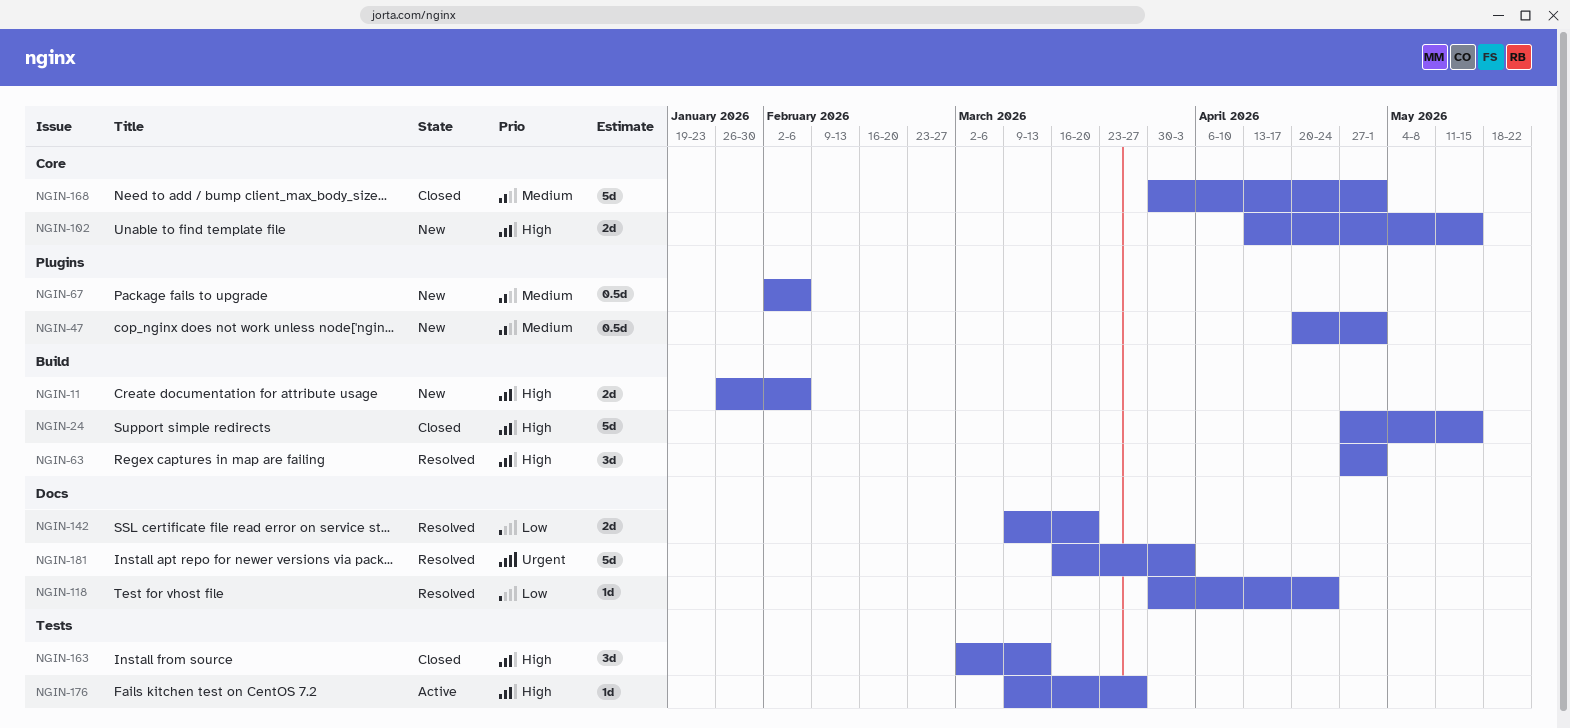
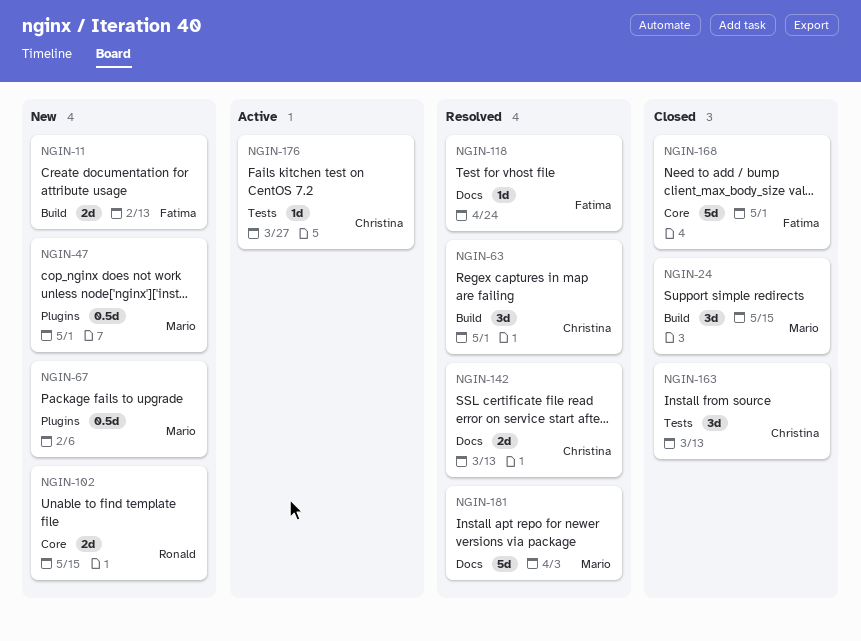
NGIN-11, due: Feb 6 -> Feb 13
NGIN-24, estimate: 5d -> 3d
NGIN-142, due: Mar 20 -> Mar 13

